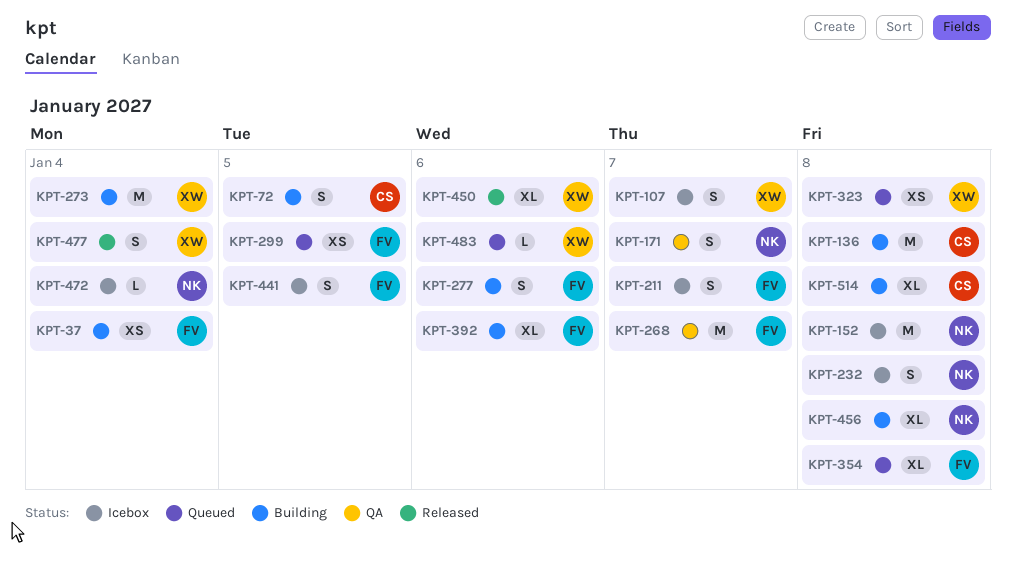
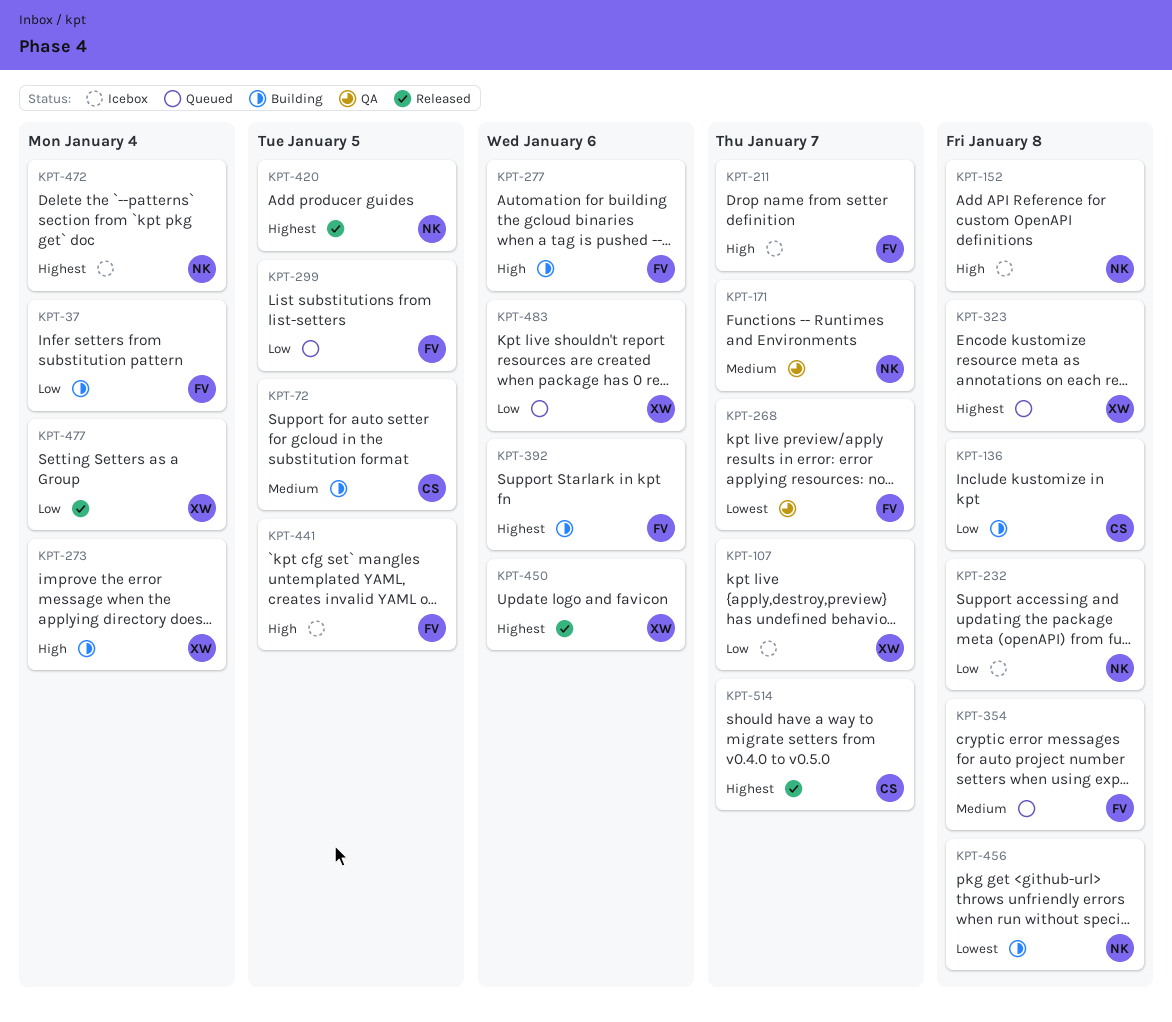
KPT-420: none -> present
KPT-514, status: Building -> Released
KPT-514, due: Jan 8 -> Jan 7

